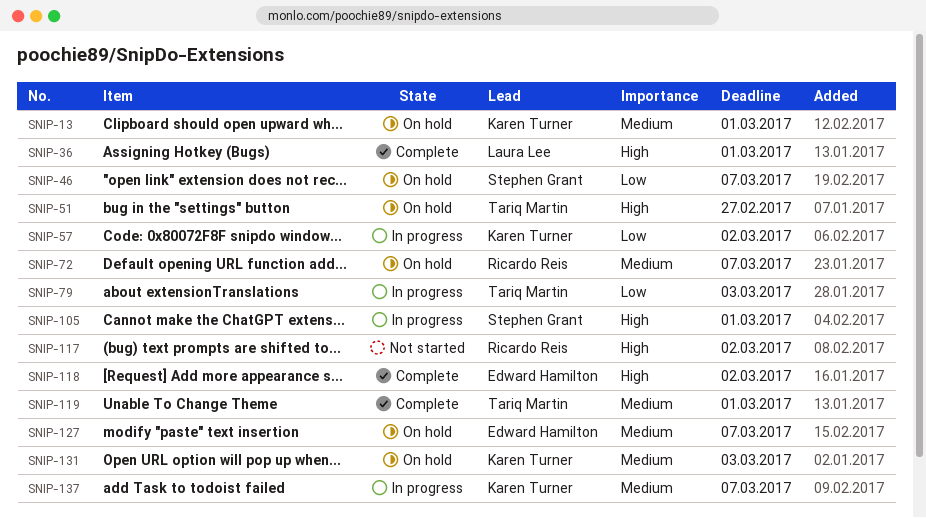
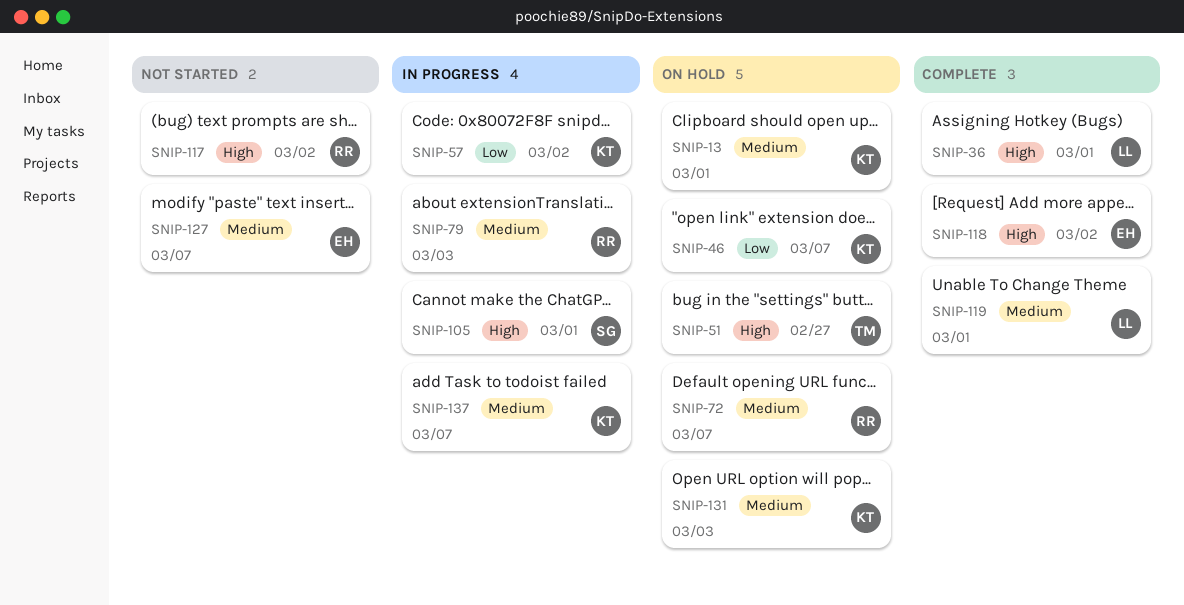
SNIP-46, owner: Stephen Grant -> Karen Turner
SNIP-79, owner: Tariq Martin -> Ricardo Reis
SNIP-79, priority: Low -> Medium
SNIP-119, owner: Tariq Martin -> Laura Lee
SNIP-127, status: On hold -> Not started

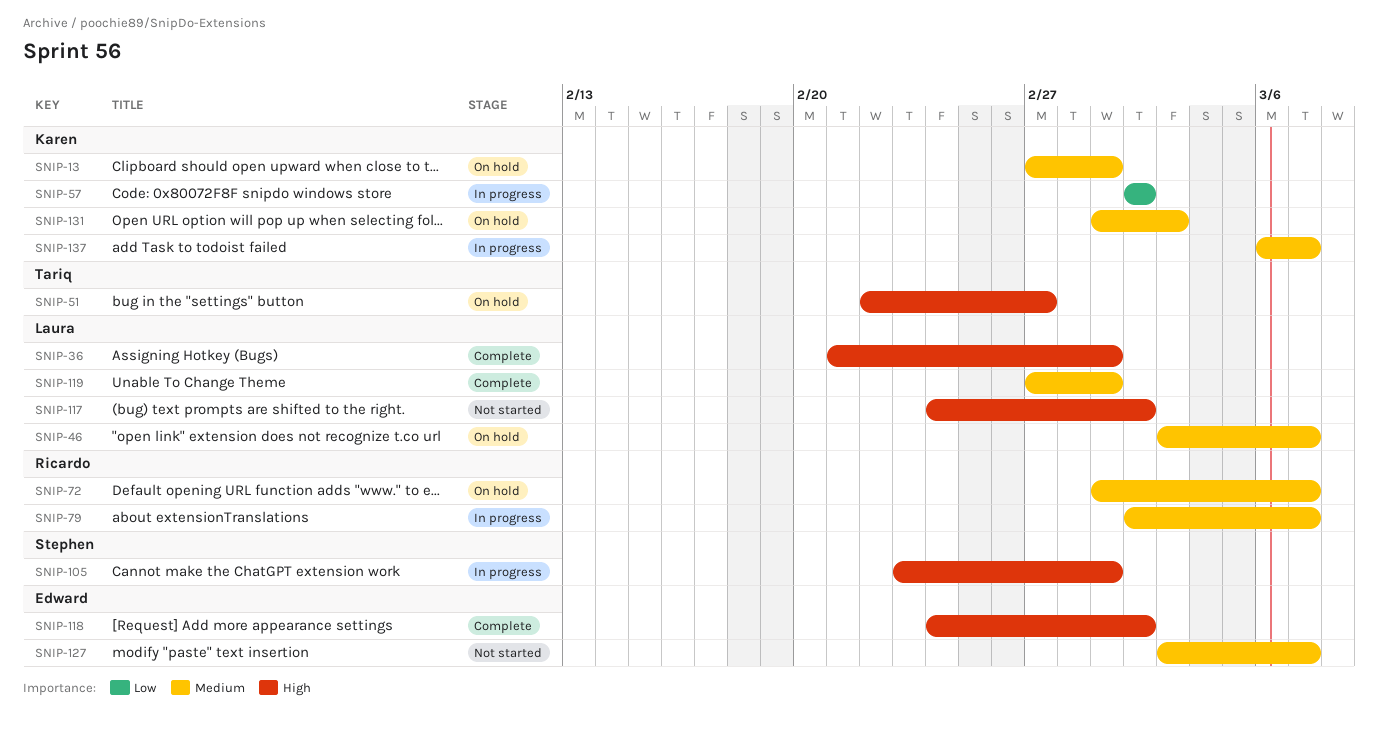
SNIP-46, owner: Karen -> Laura
SNIP-46, priority: Low -> Medium
SNIP-79, due: Mar 3 -> Mar 7
SNIP-117, owner: Ricardo -> Laura

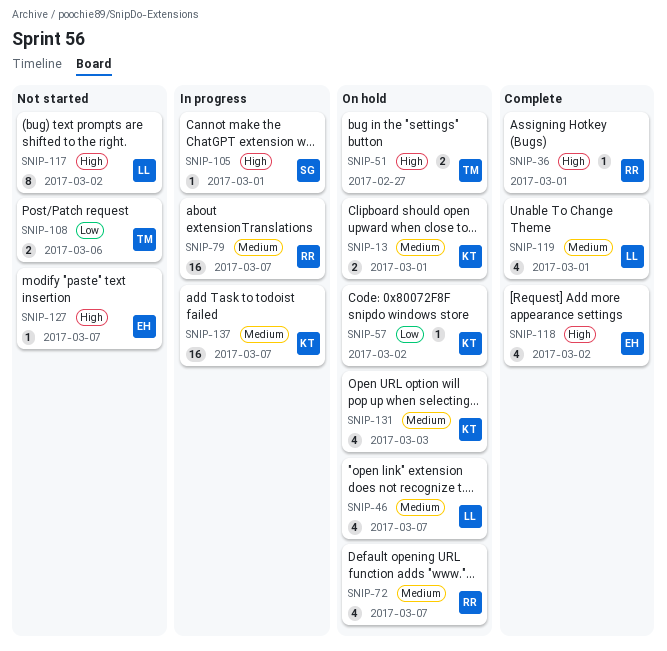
SNIP-36, owner: Laura -> Ricardo
SNIP-57, status: In progress -> On hold
SNIP-108: none -> present
SNIP-127, priority: Medium -> High

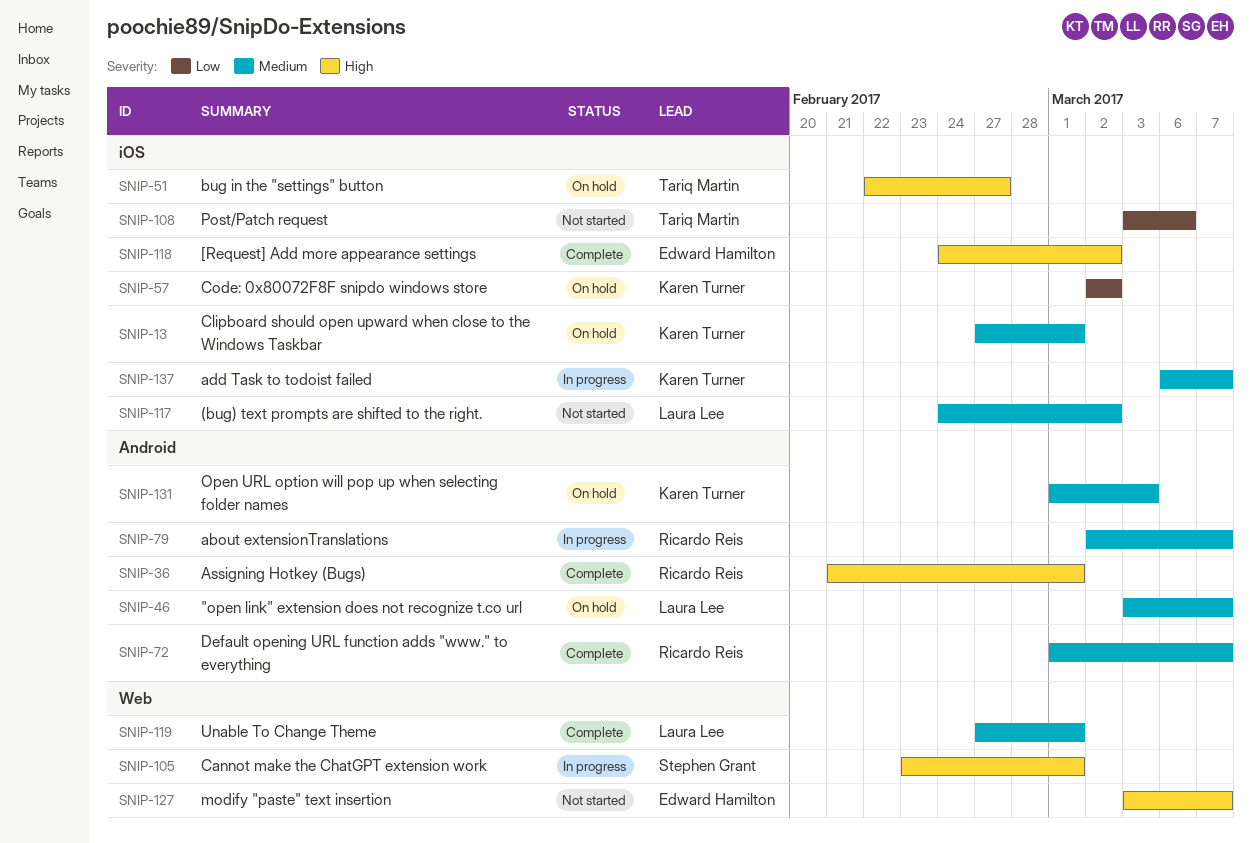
SNIP-72, status: On hold -> Complete
SNIP-117, priority: High -> Medium

